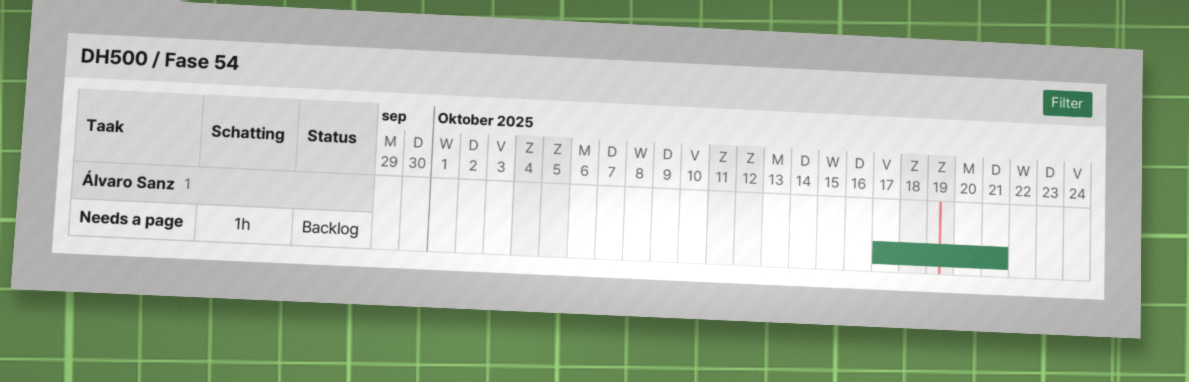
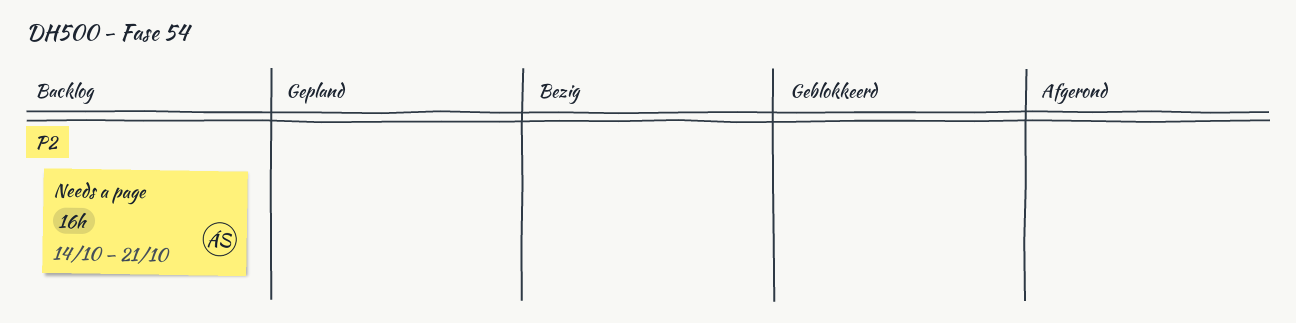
Needs a page, estimate: 1h -> 16h
Needs a page, start: Oct 17 -> Oct 14

